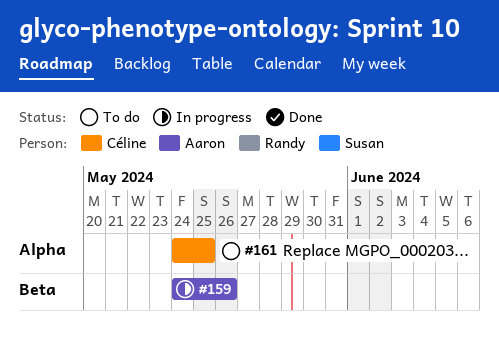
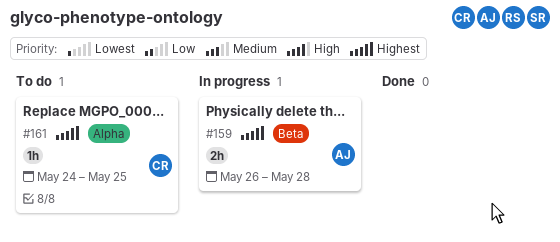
#159, start: May 24 -> May 26
#159, due: May 26 -> May 28

